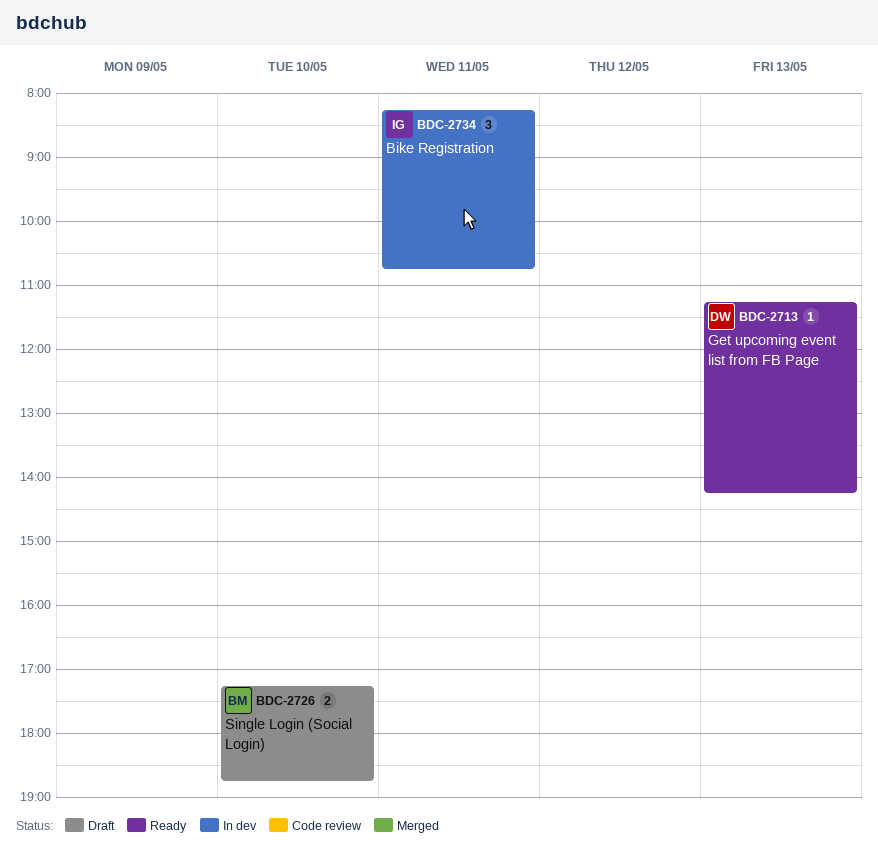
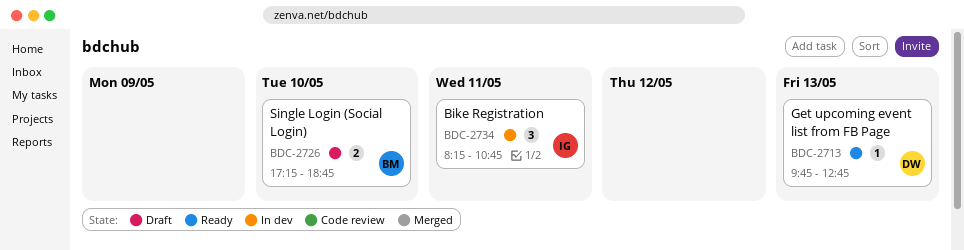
BDC-2713, begins: 11:15 -> 09:45
BDC-2713, ends: 14:15 -> 12:45

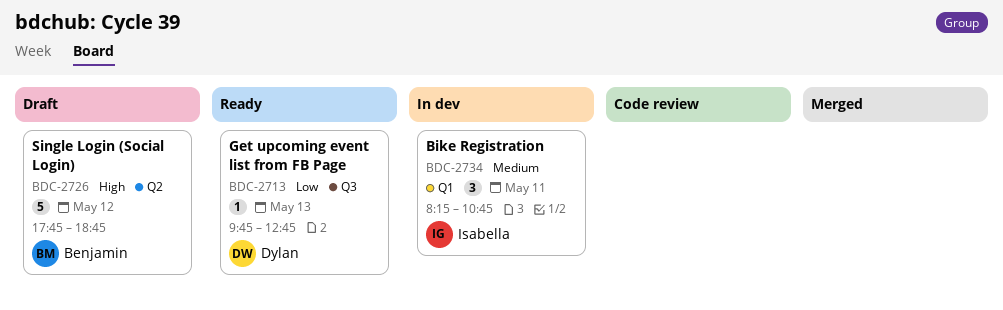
BDC-2726, estimate: 2 -> 5
BDC-2726, day: May 10 -> May 12
BDC-2726, begins: 17:15 -> 17:45

